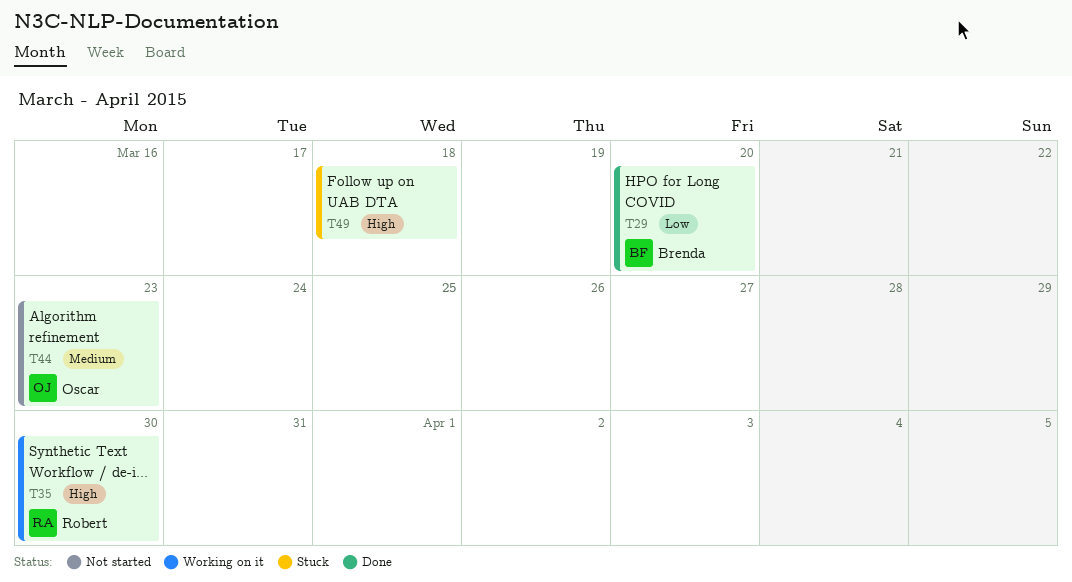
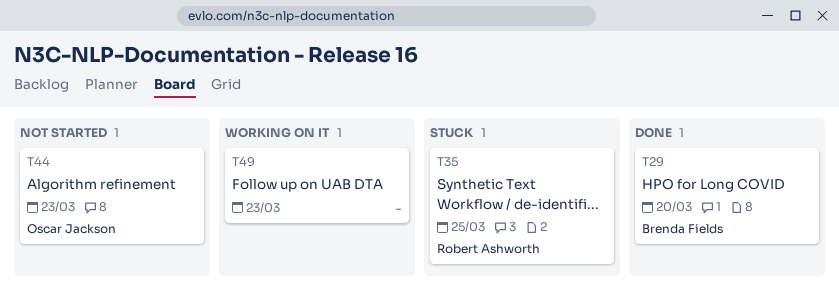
T35, status: Working on it -> Stuck
T35, due: Mar 30 -> Mar 25
T49, status: Stuck -> Working on it
T49, due: Mar 18 -> Mar 23

